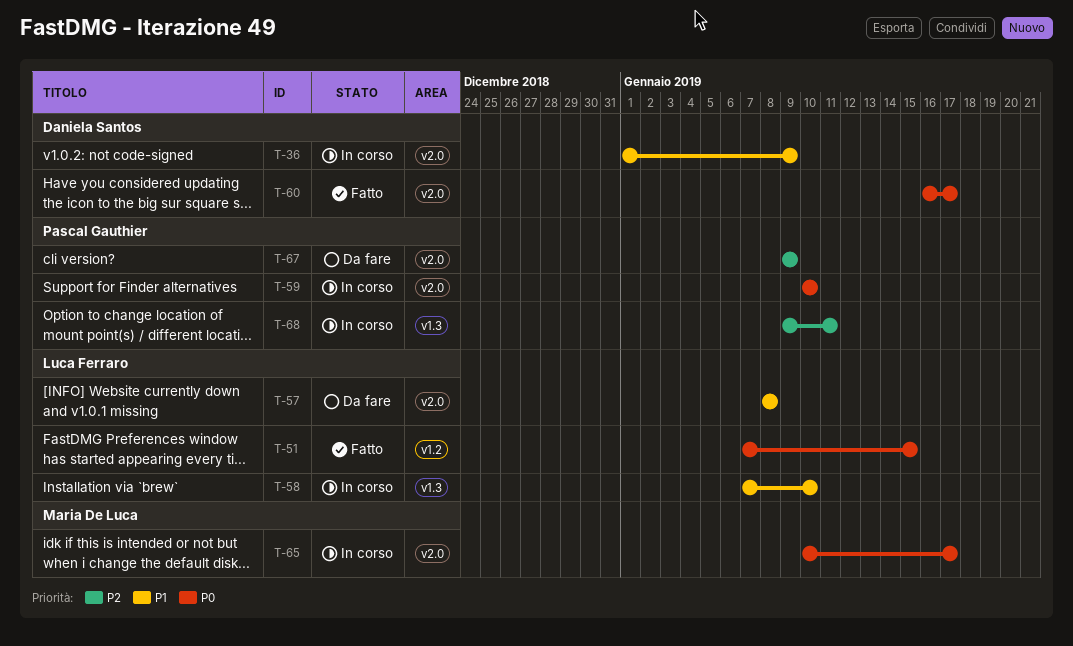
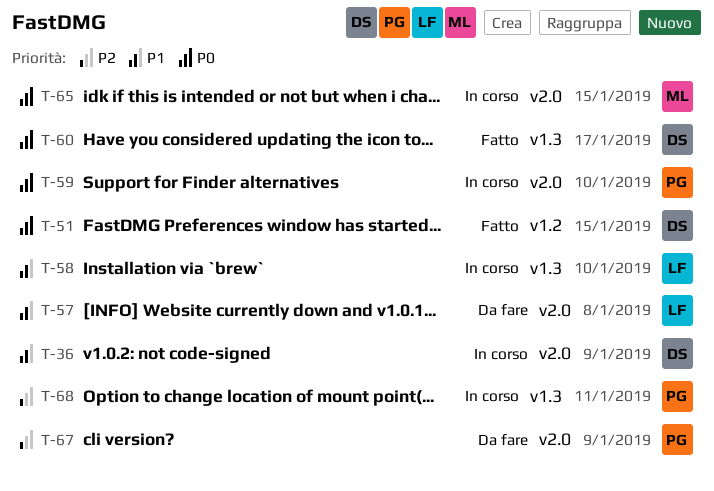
T-51, owner: Luca Ferraro -> Daniela Santos
T-60, label: v2.0 -> v1.3
T-65, due: Jan 17 -> Jan 15

